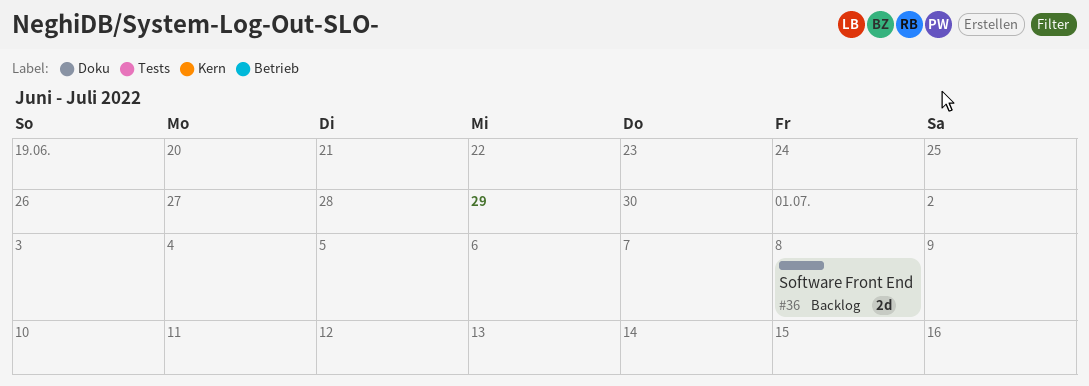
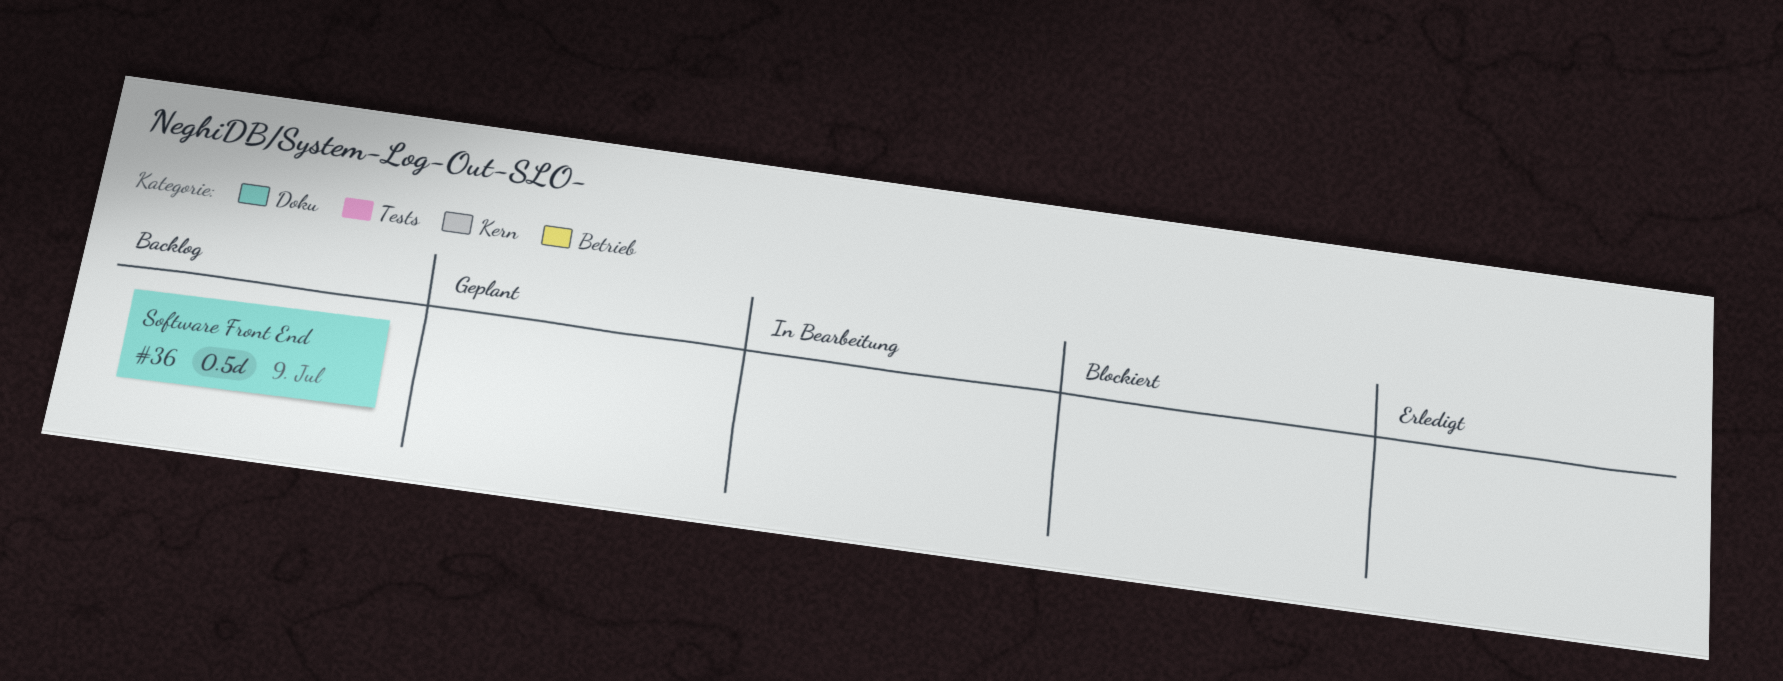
#36, estimate: 2d -> 0.5d
#36, due: Jul 8 -> Jul 9

